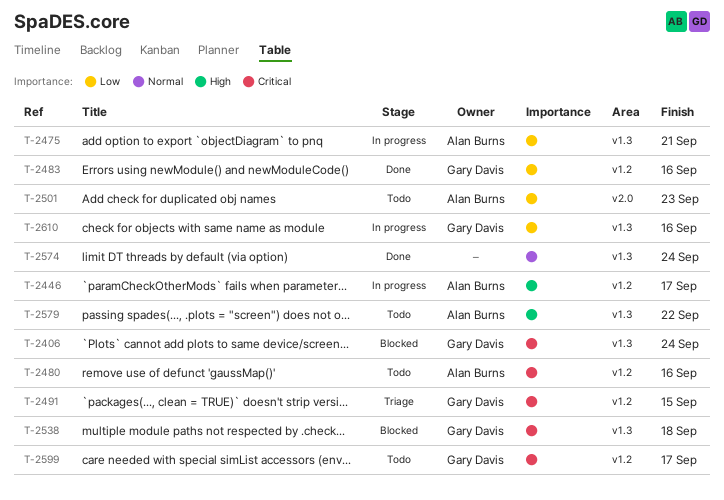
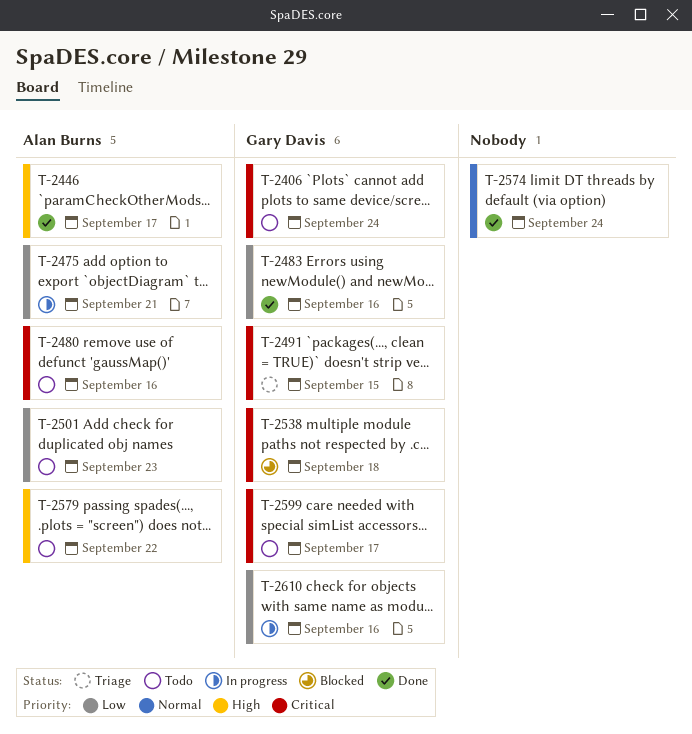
T-2406, status: Blocked -> Todo
T-2446, status: In progress -> Done

